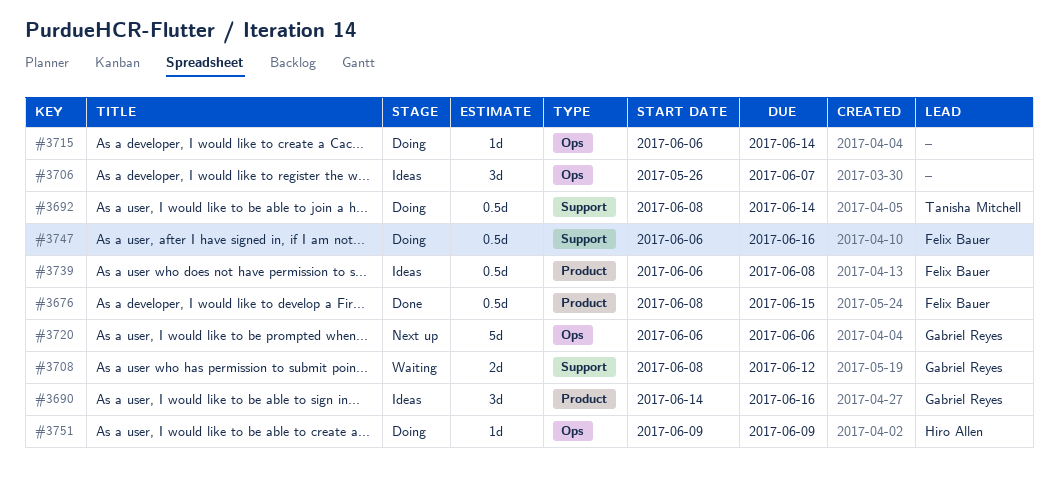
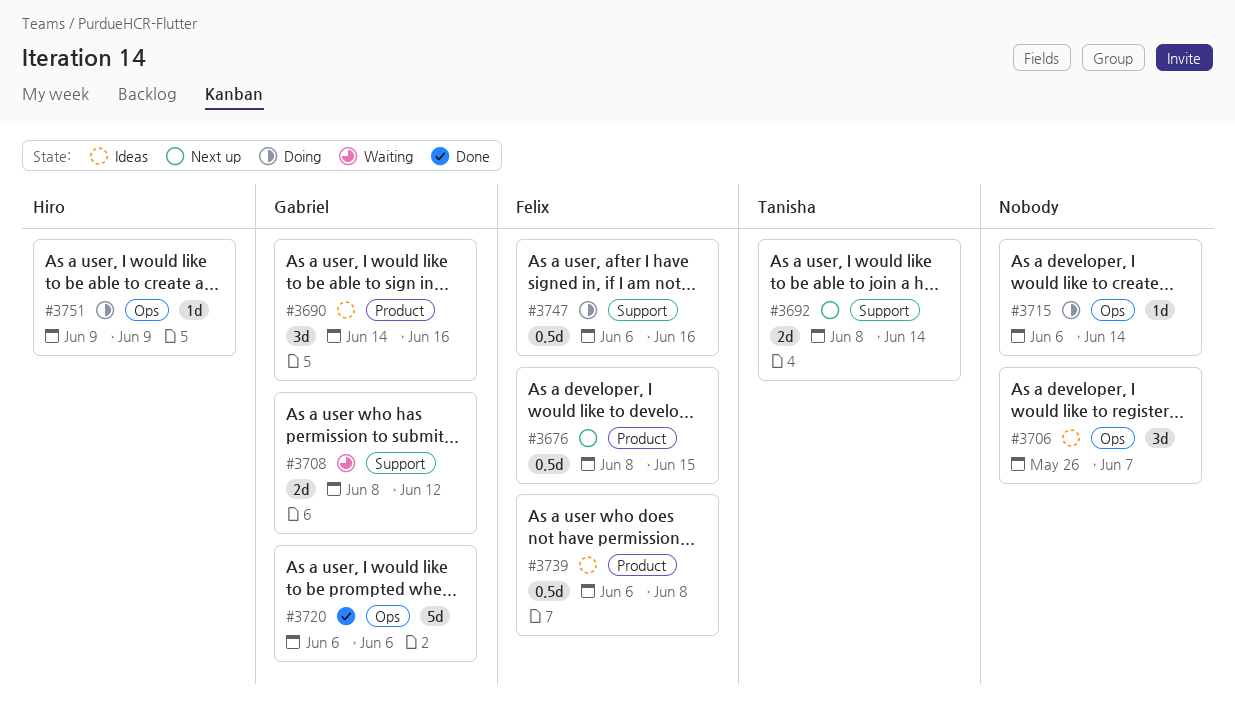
#3676, status: Done -> Next up
#3692, status: Doing -> Next up
#3692, estimate: 0.5d -> 2d
#3720, status: Next up -> Done

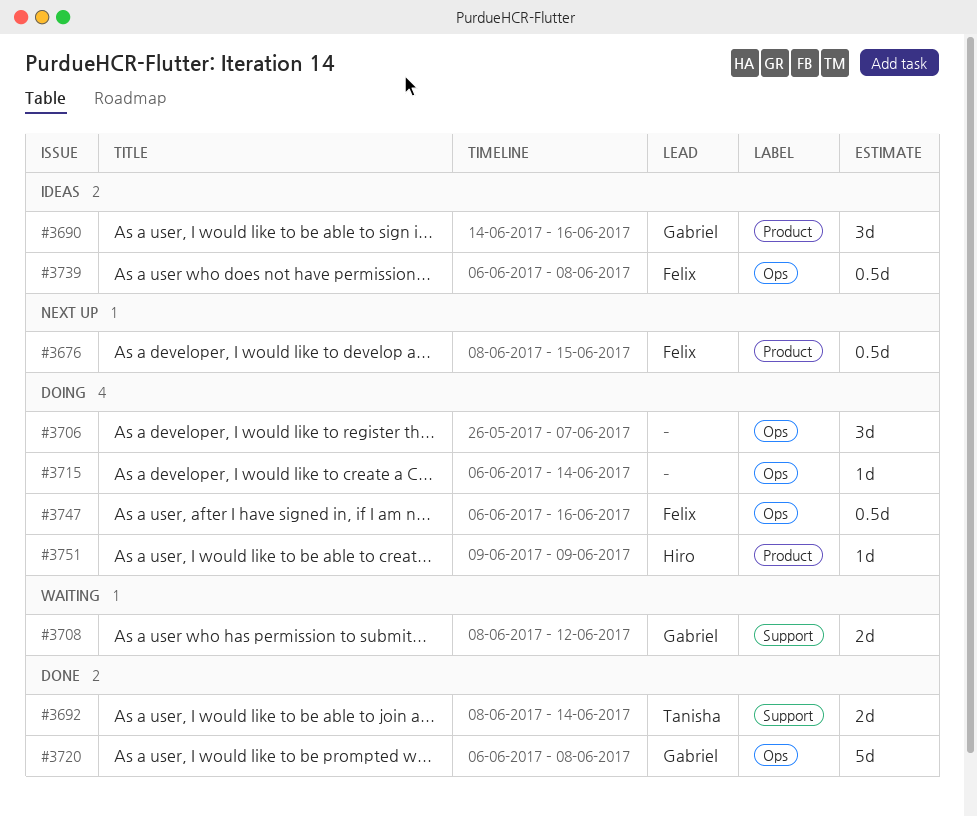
#3692, status: Next up -> Done
#3706, status: Ideas -> Doing
#3720, due: Jun 6 -> Jun 8
#3739, label: Product -> Ops
#3747, label: Support -> Ops
#3751, label: Ops -> Product

